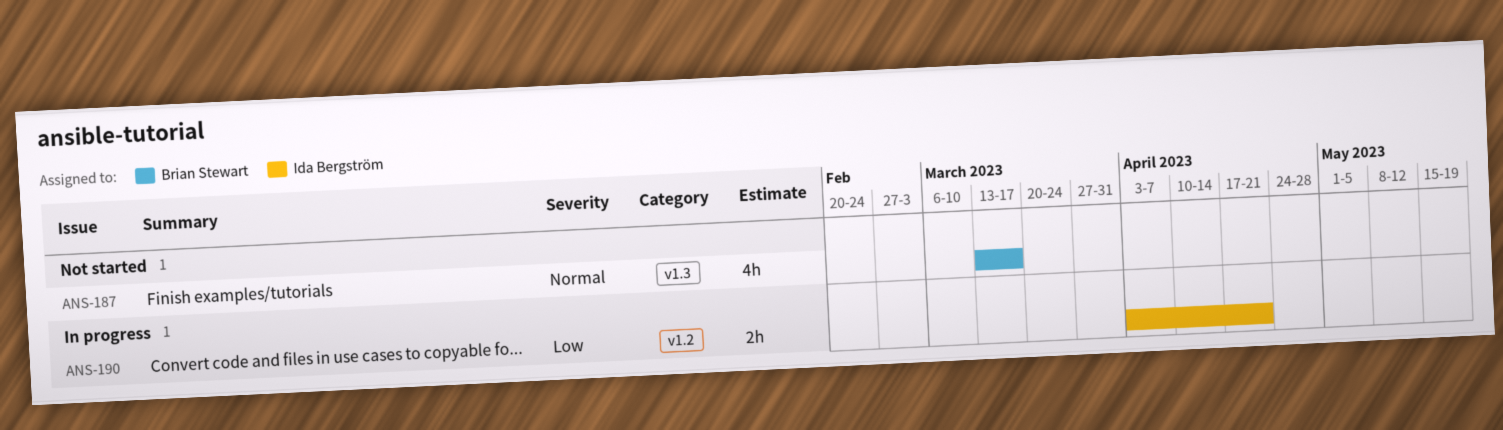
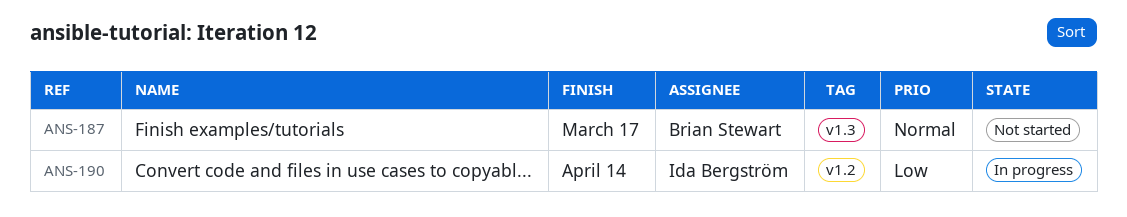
ANS-190, due: Apr 21 -> Apr 14

